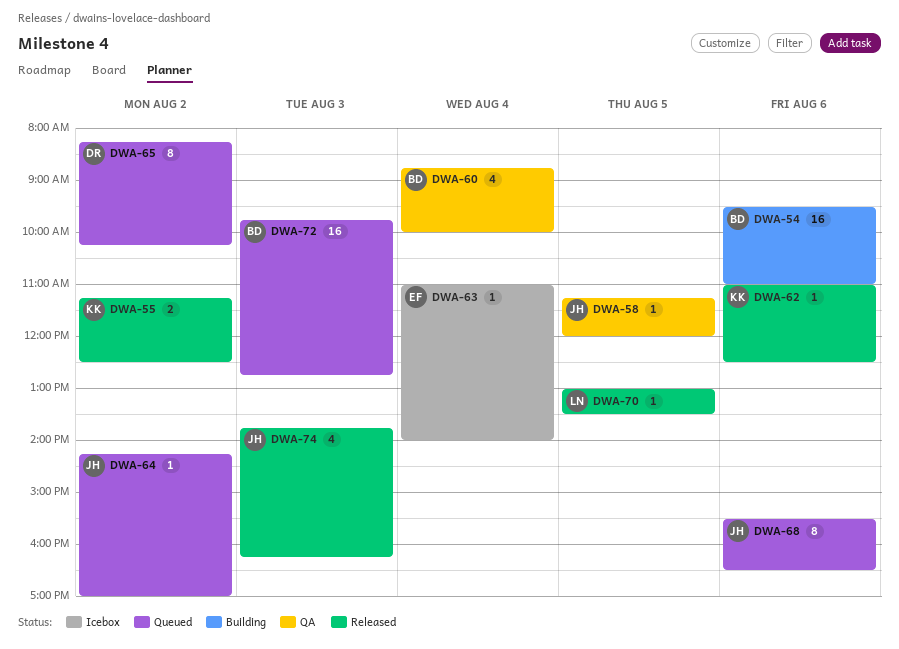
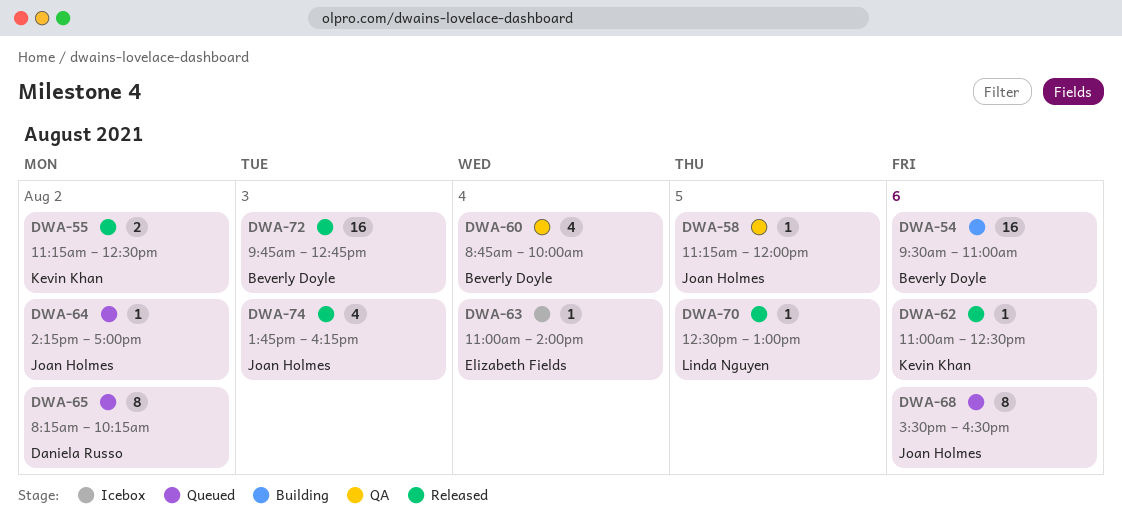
DWA-70, begins: 13:00 -> 12:30
DWA-70, ends: 13:30 -> 13:00
DWA-72, status: Queued -> Released

